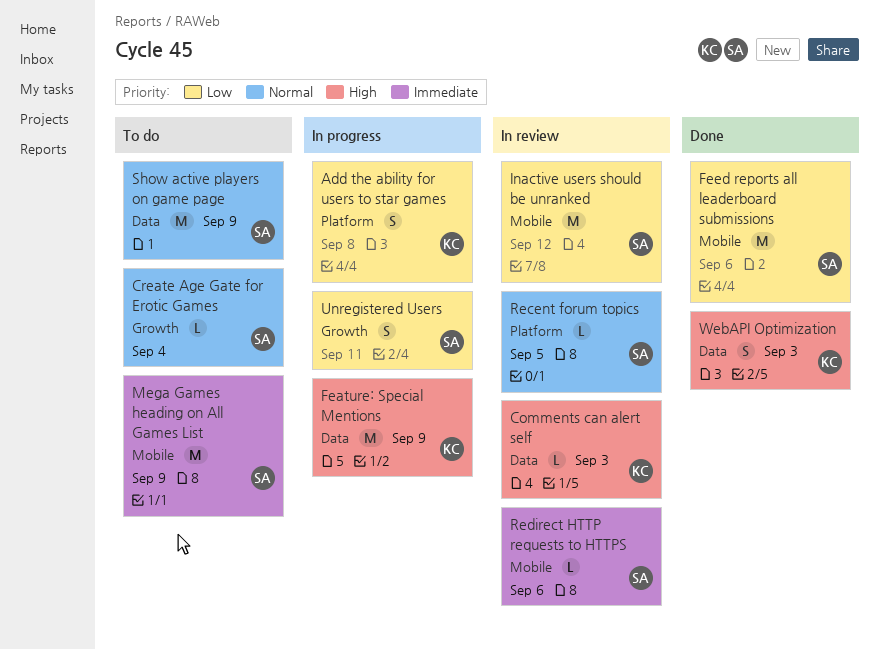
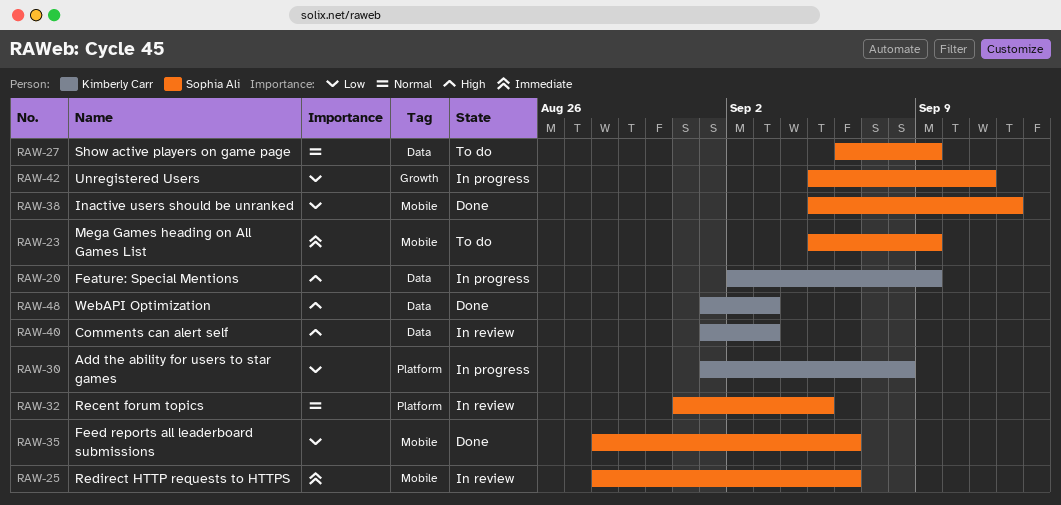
Create Age Gate for Erotic Games: present -> none
Inactive users should be unranked, status: In review -> Done

